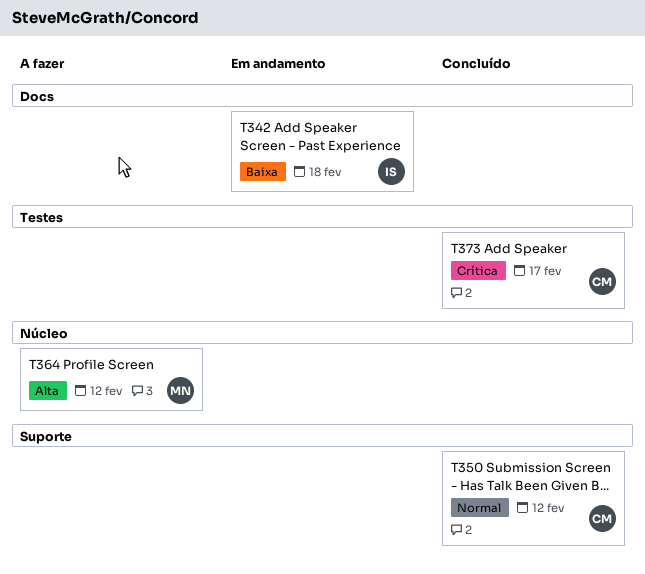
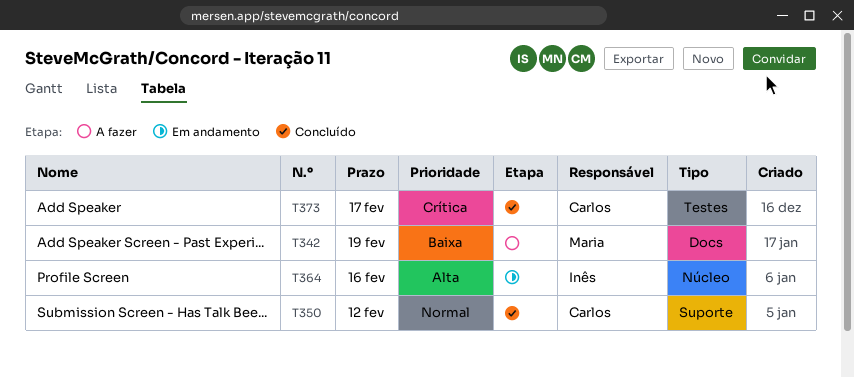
T342, status: Em andamento -> A fazer
T342, owner: Inês -> Maria
T342, due: Feb 18 -> Feb 19
T364, status: A fazer -> Em andamento
T364, owner: Maria -> Inês
T364, due: Feb 12 -> Feb 16

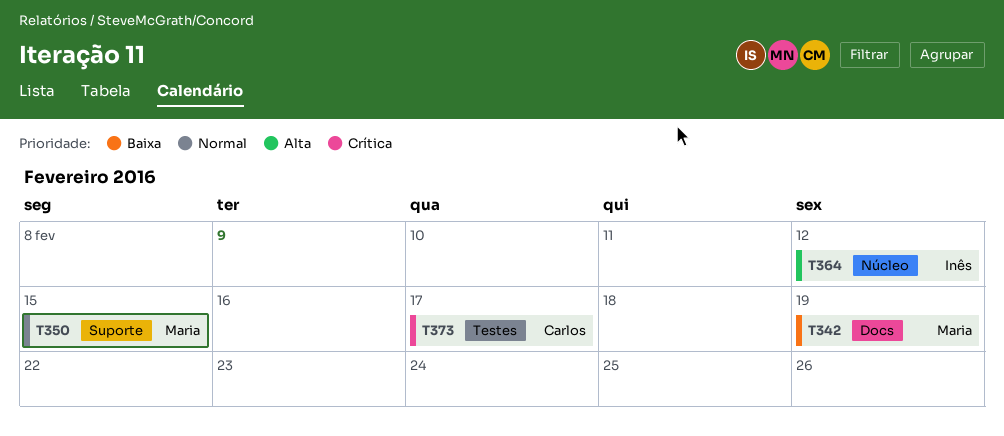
T350, owner: Carlos -> Maria
T350, due: Feb 12 -> Feb 15
T364, due: Feb 16 -> Feb 12

